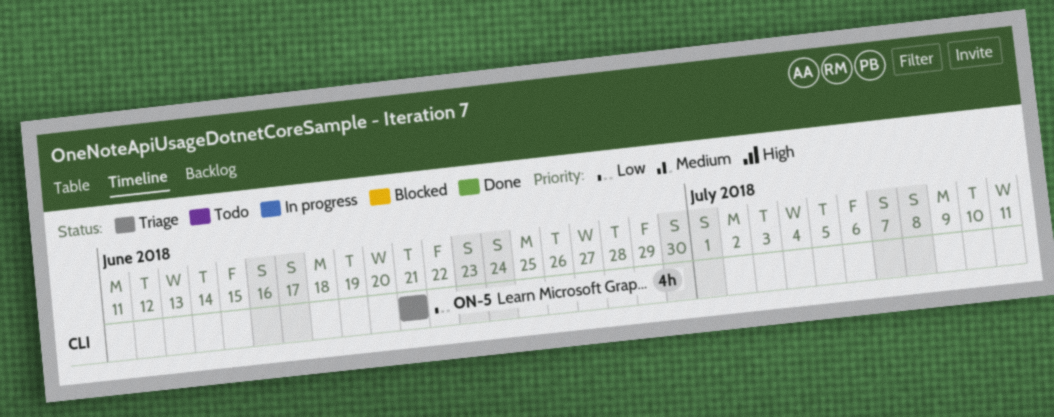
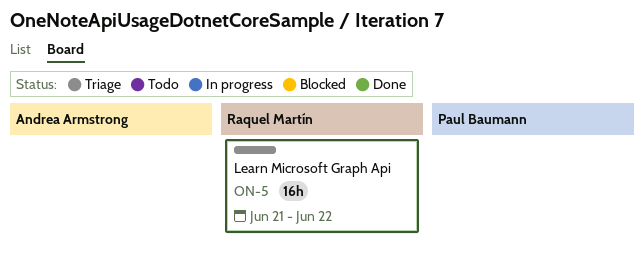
ON-5, estimate: 4h -> 16h
ON-5, due: Jun 21 -> Jun 22

